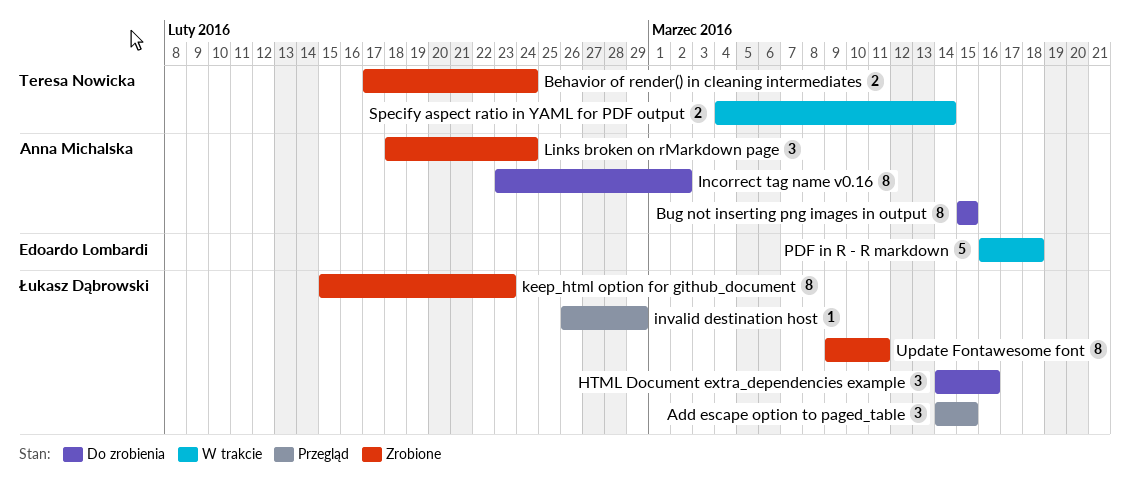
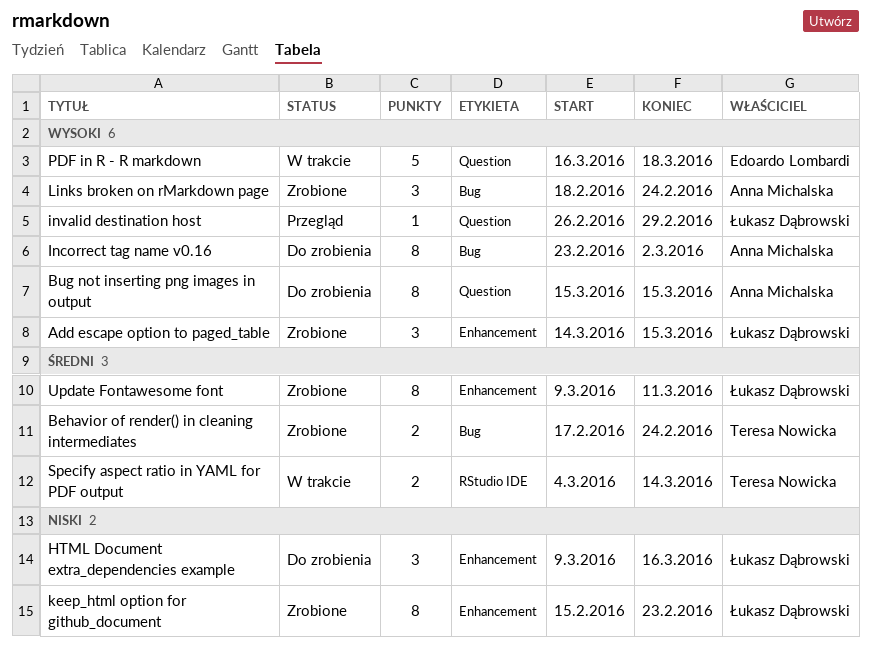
Add escape option to paged_table, status: Przegląd -> Zrobione
HTML Document extra_dependencies example, start: Mar 14 -> Mar 9

